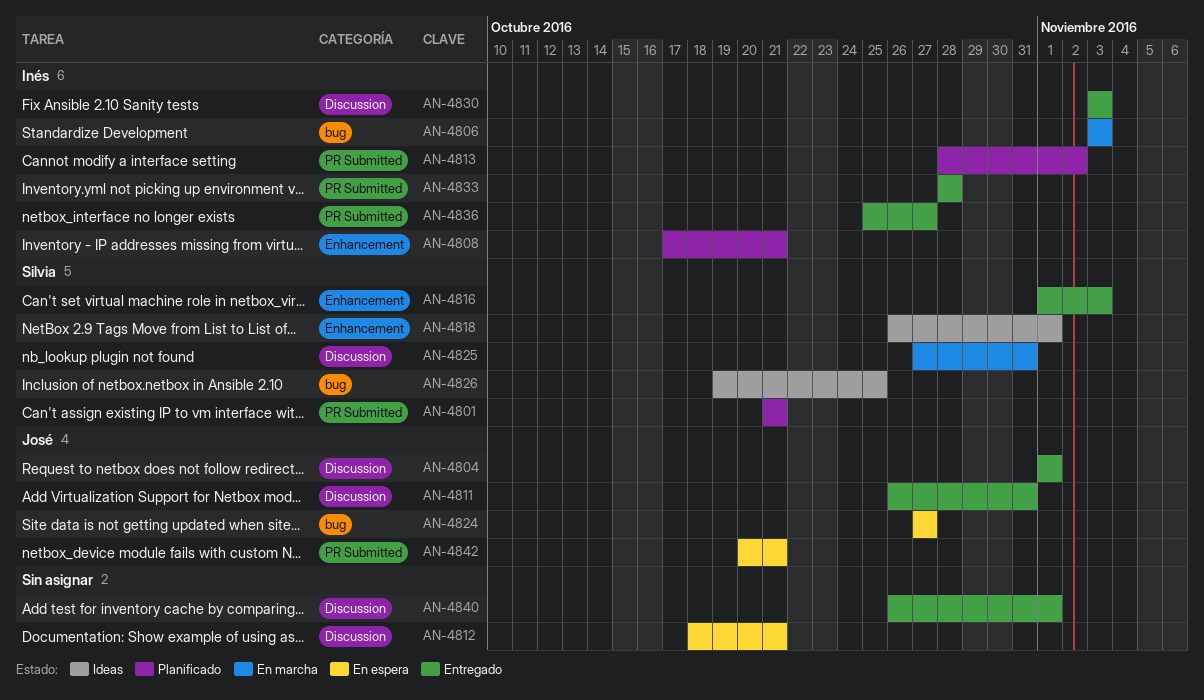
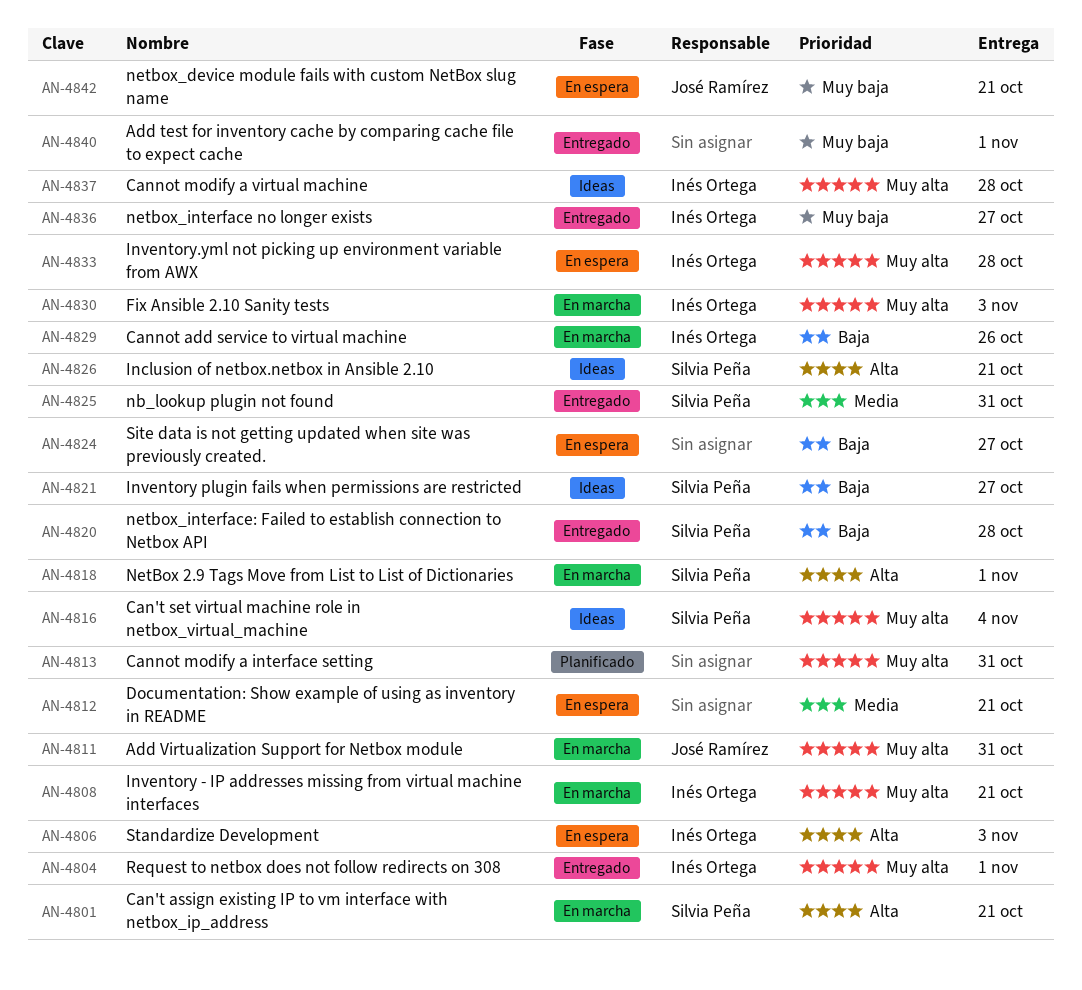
AN-4801, status: Planificado -> En marcha
AN-4804, owner: José Ramírez -> Inés Ortega
AN-4806, status: En marcha -> En espera
AN-4808, status: Planificado -> En marcha
AN-4811, status: Entregado -> En marcha
AN-4813, owner: Inés Ortega -> none
AN-4813, due: Nov 2 -> Oct 31
AN-4816, status: Entregado -> Ideas
AN-4816, due: Nov 3 -> Nov 4
AN-4818, status: Ideas -> En marcha
AN-4820: none -> present
AN-4821: none -> present
AN-4824, owner: José Ramírez -> none
AN-4825, status: En marcha -> Entregado
AN-4826, due: Oct 25 -> Oct 21
AN-4829: none -> present
AN-4830, status: Entregado -> En marcha
AN-4833, status: Entregado -> En espera
AN-4837: none -> present

